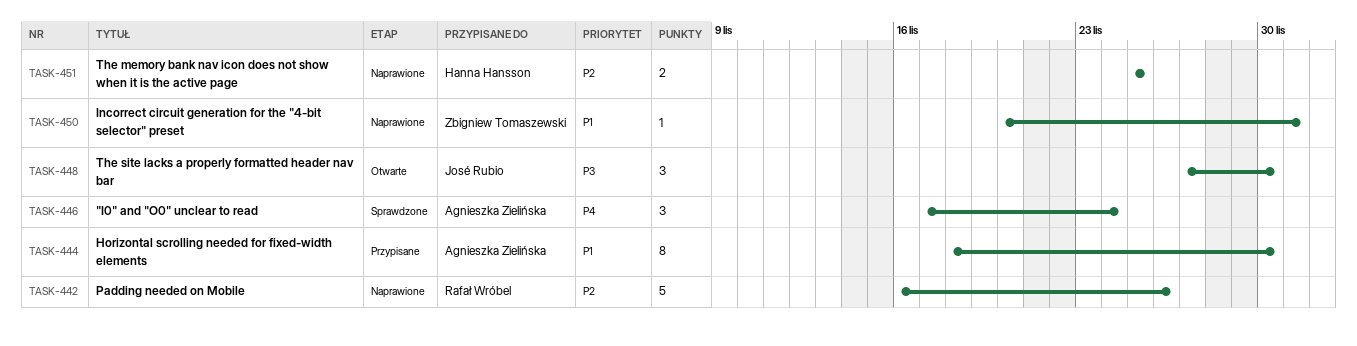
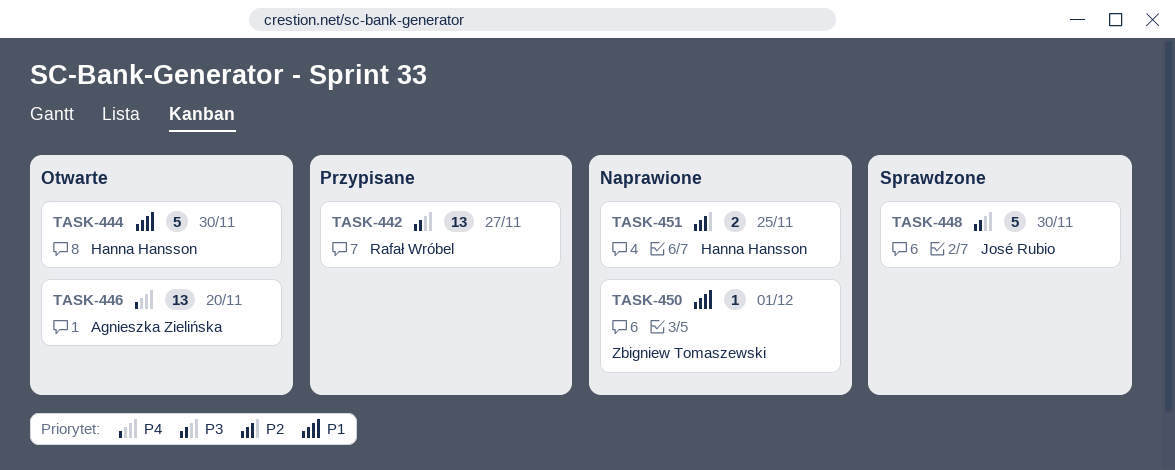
TASK-442, status: Naprawione -> Przypisane
TASK-442, priority: P2 -> P3
TASK-442, estimate: 5 -> 13
TASK-442, due: Nov 26 -> Nov 27
TASK-444, status: Przypisane -> Otwarte
TASK-444, owner: Agnieszka Zielińska -> Hanna Hansson
TASK-444, estimate: 8 -> 5
TASK-446, status: Sprawdzone -> Otwarte
TASK-446, estimate: 3 -> 13
TASK-446, due: Nov 24 -> Nov 20
TASK-448, status: Otwarte -> Sprawdzone
TASK-448, estimate: 3 -> 5

